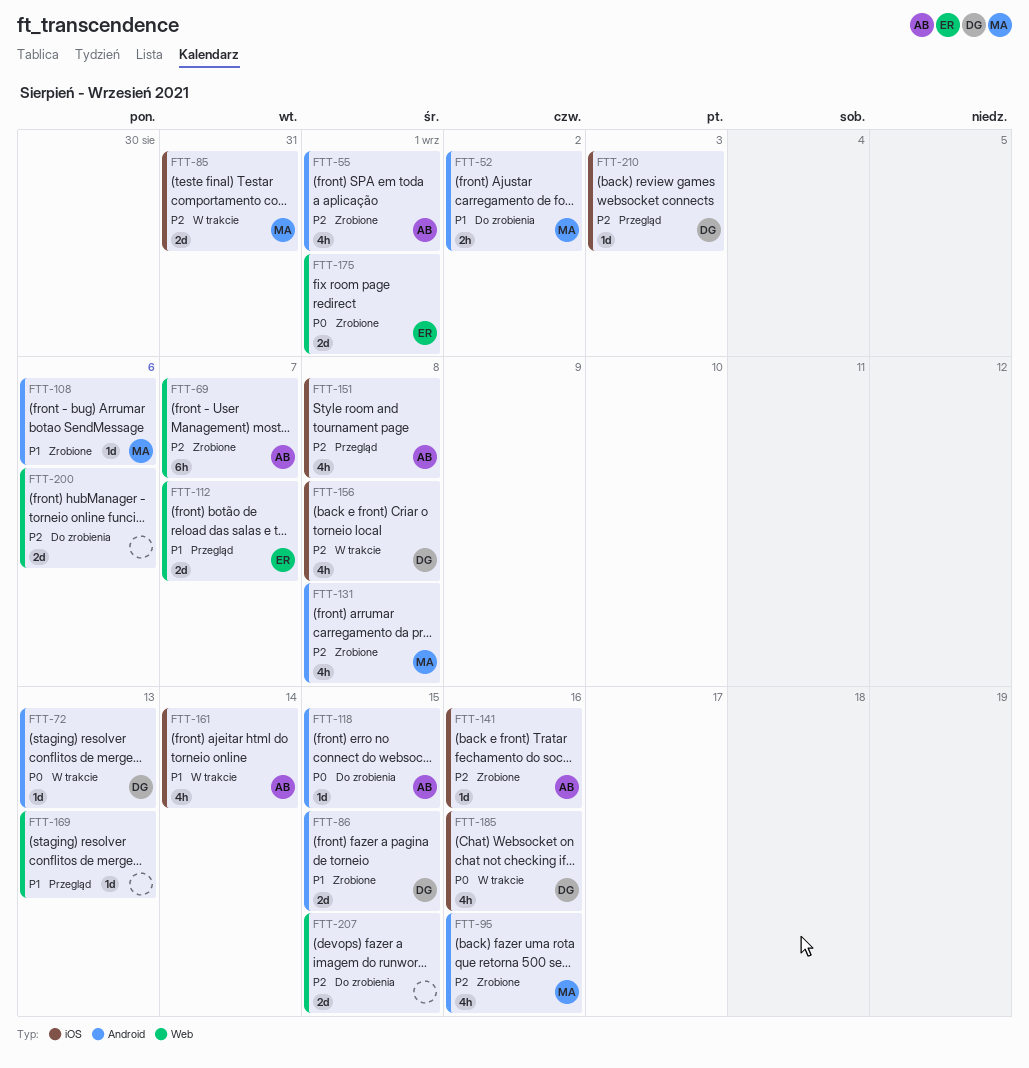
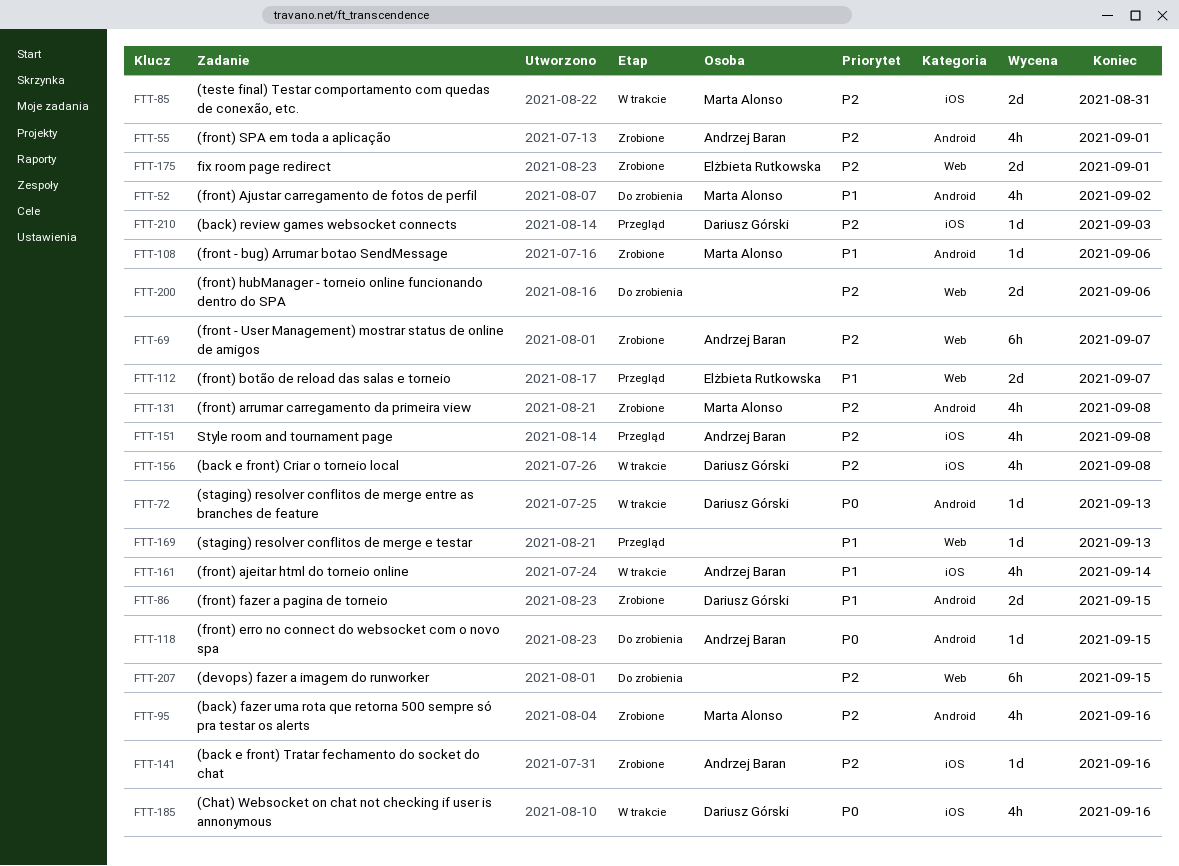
FTT-52, estimate: 2h -> 4h
FTT-175, priority: P0 -> P2
FTT-207, estimate: 2d -> 6h

